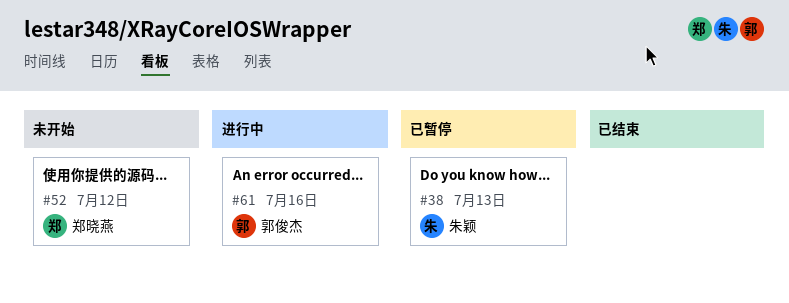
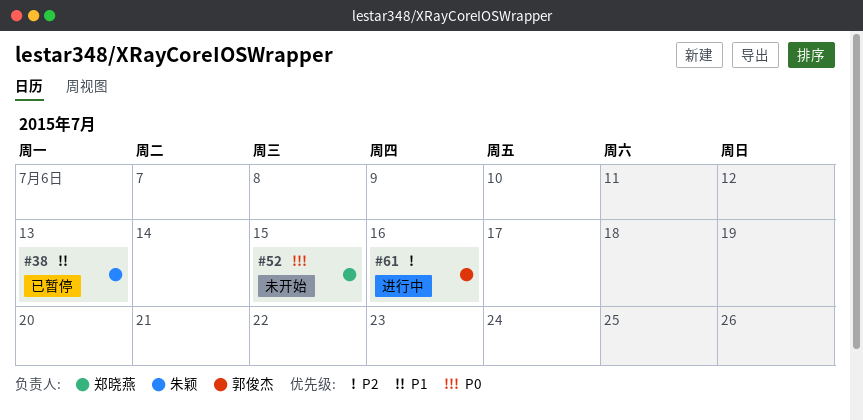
#52, due: Jul 12 -> Jul 15

